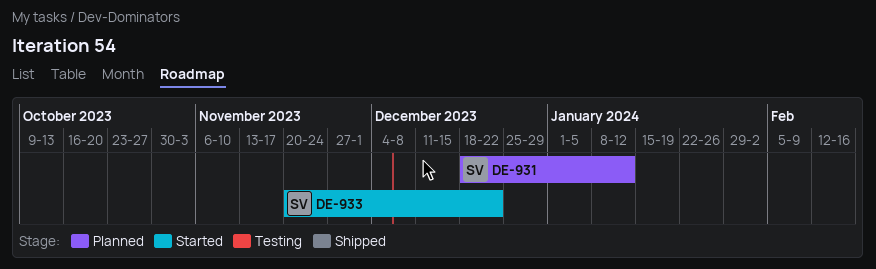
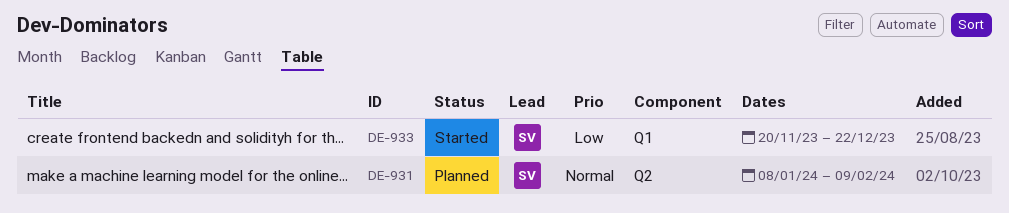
DE-931, start: Dec 18 -> Jan 8
DE-931, due: Jan 12 -> Feb 9

